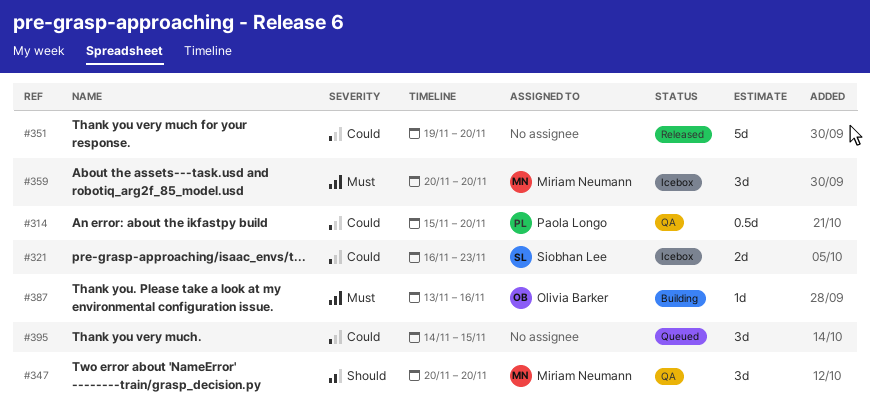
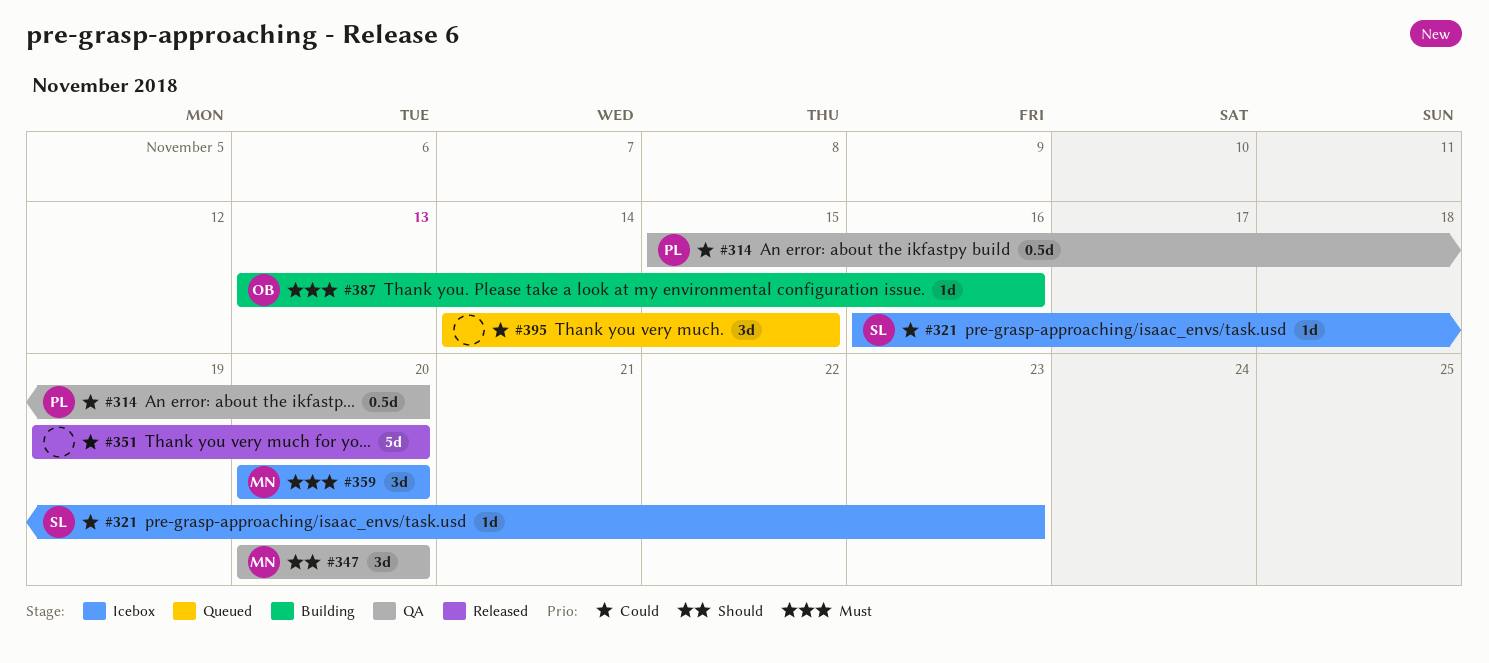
#321, estimate: 2d -> 1d

